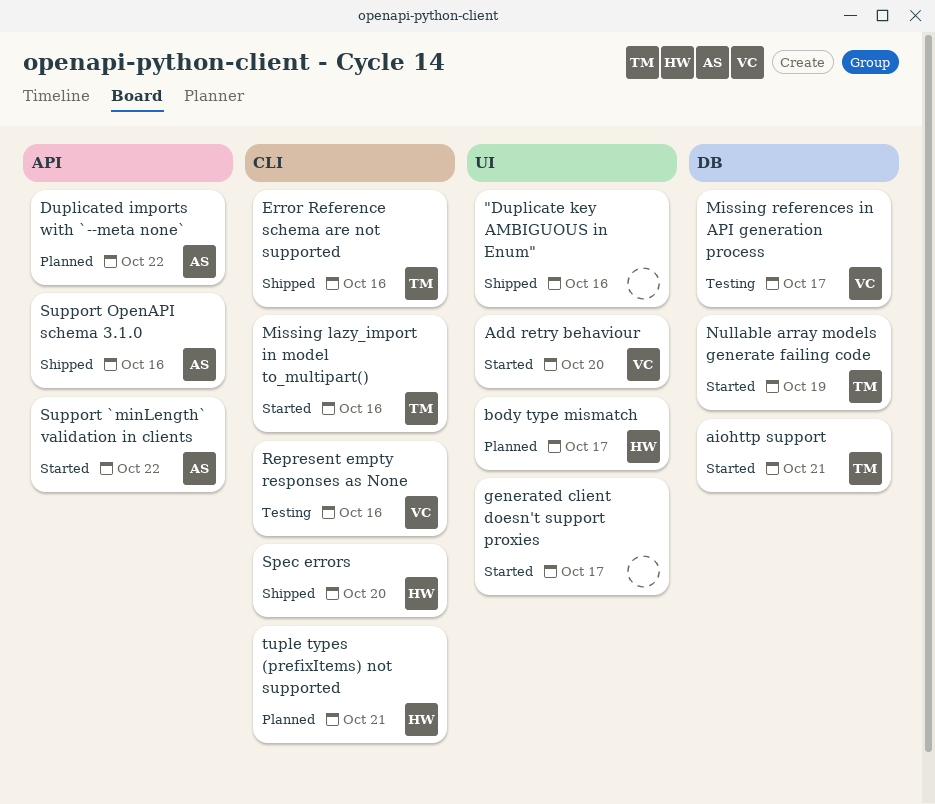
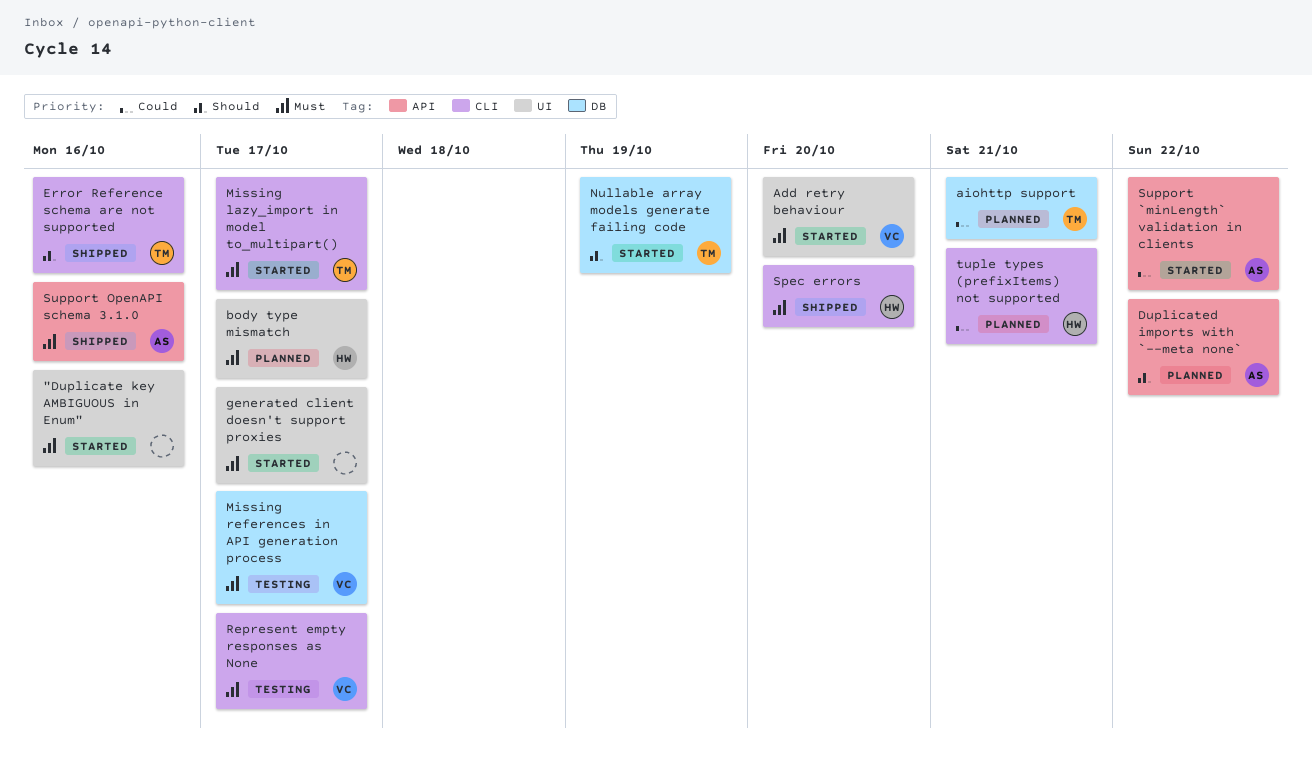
"Duplicate key AMBIGUOUS in Enum", status: Shipped -> Started
aiohttp support, status: Started -> Planned
Missing lazy_import in model to_multipart(), due: Oct 16 -> Oct 17
Represent empty responses as None, due: Oct 16 -> Oct 17

